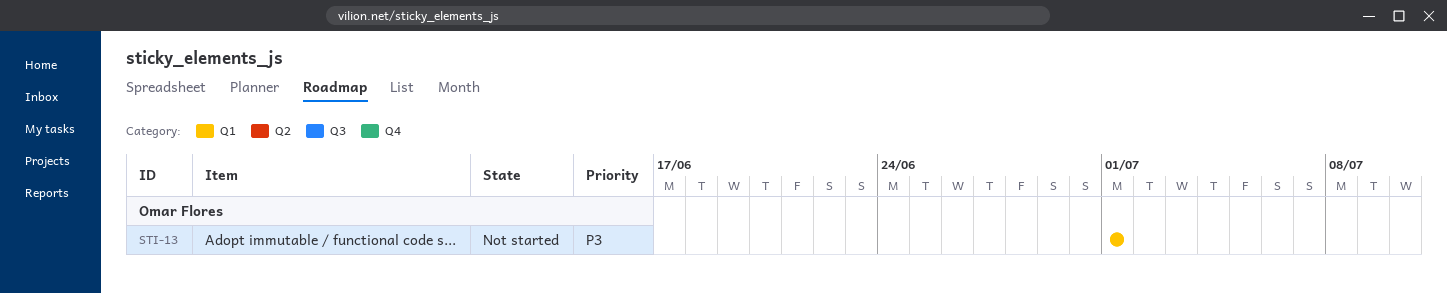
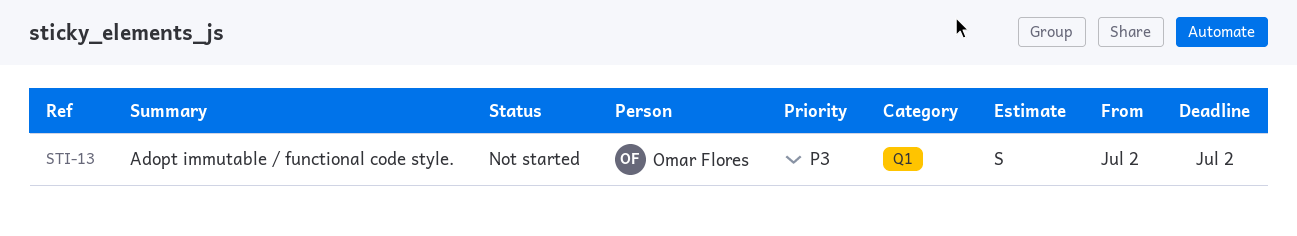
STI-13, start: Jul 1 -> Jul 2
STI-13, due: Jul 1 -> Jul 2

